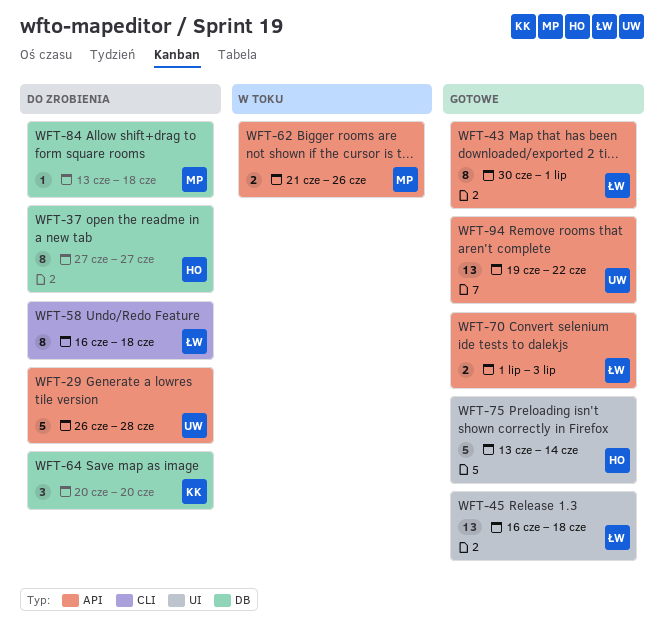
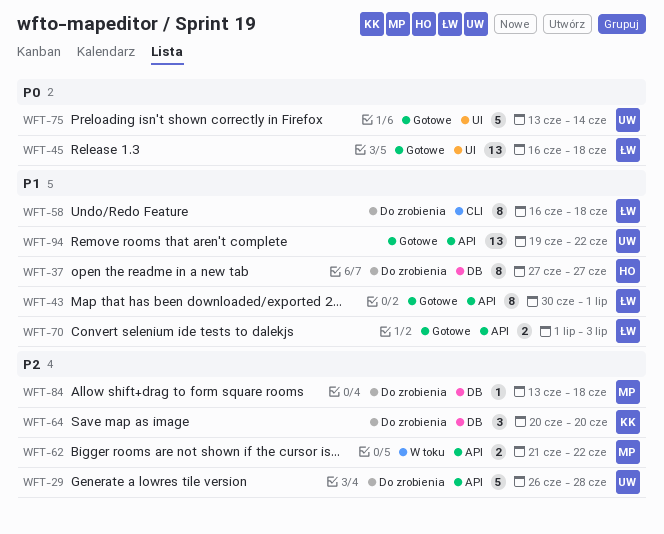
WFT-62, due: Jun 26 -> Jun 22
WFT-75, owner: HO -> UW

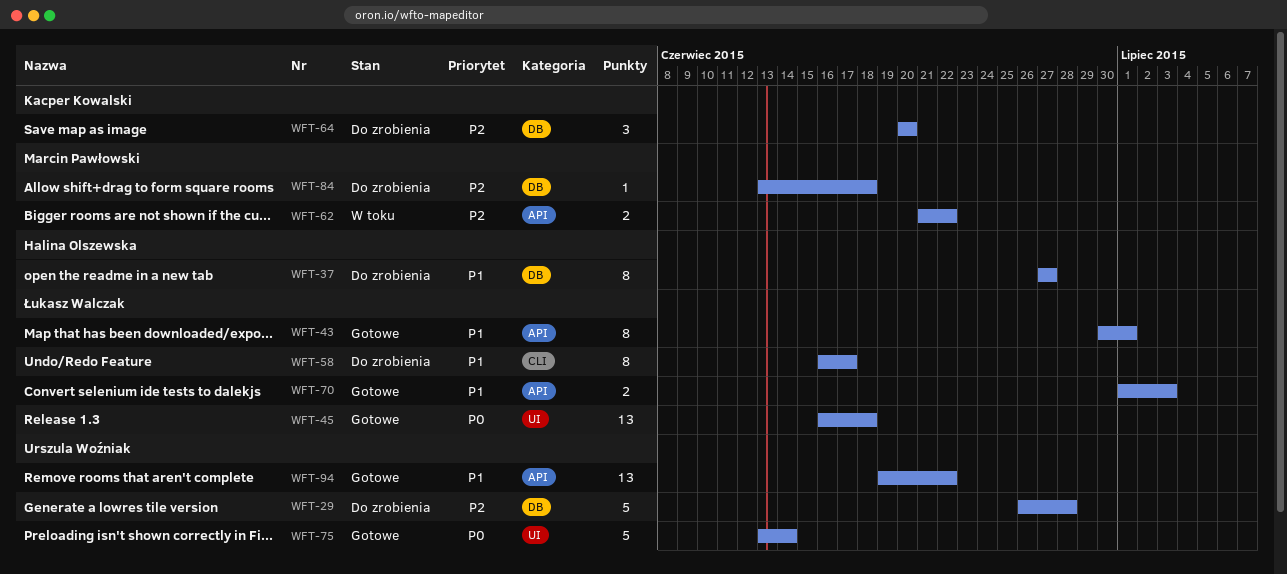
WFT-29, label: API -> DB
WFT-58, due: Jun 18 -> Jun 17

